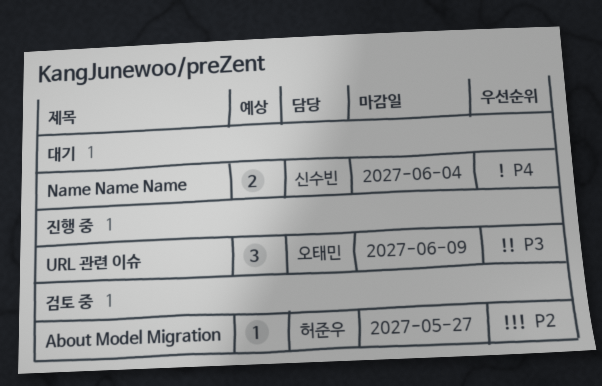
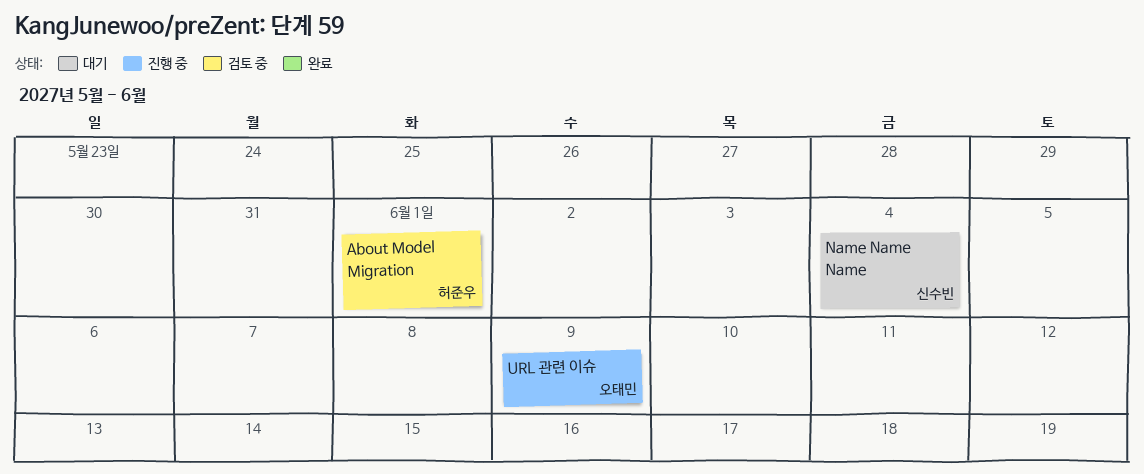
About Model Migration, due: May 27 -> Jun 1

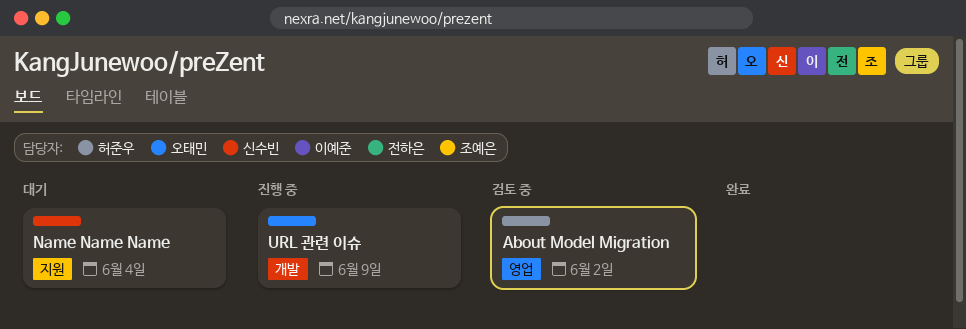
About Model Migration, due: Jun 1 -> Jun 2

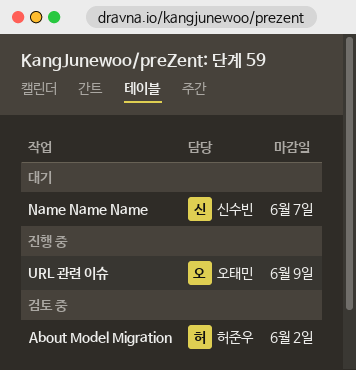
Name Name Name, due: Jun 4 -> Jun 7

